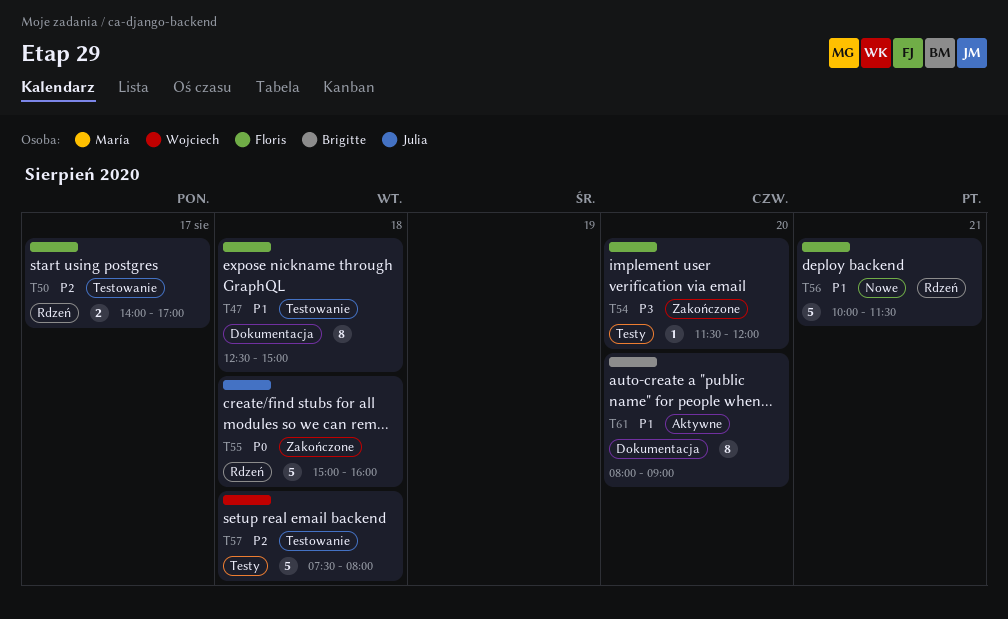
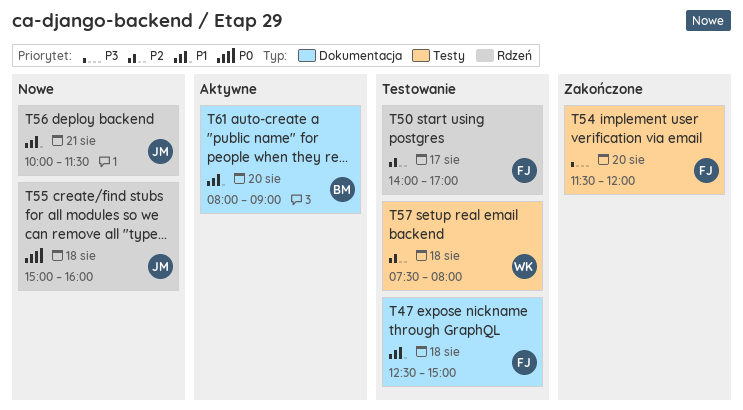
T55, status: Zakończone -> Nowe
T56, owner: Floris -> Julia

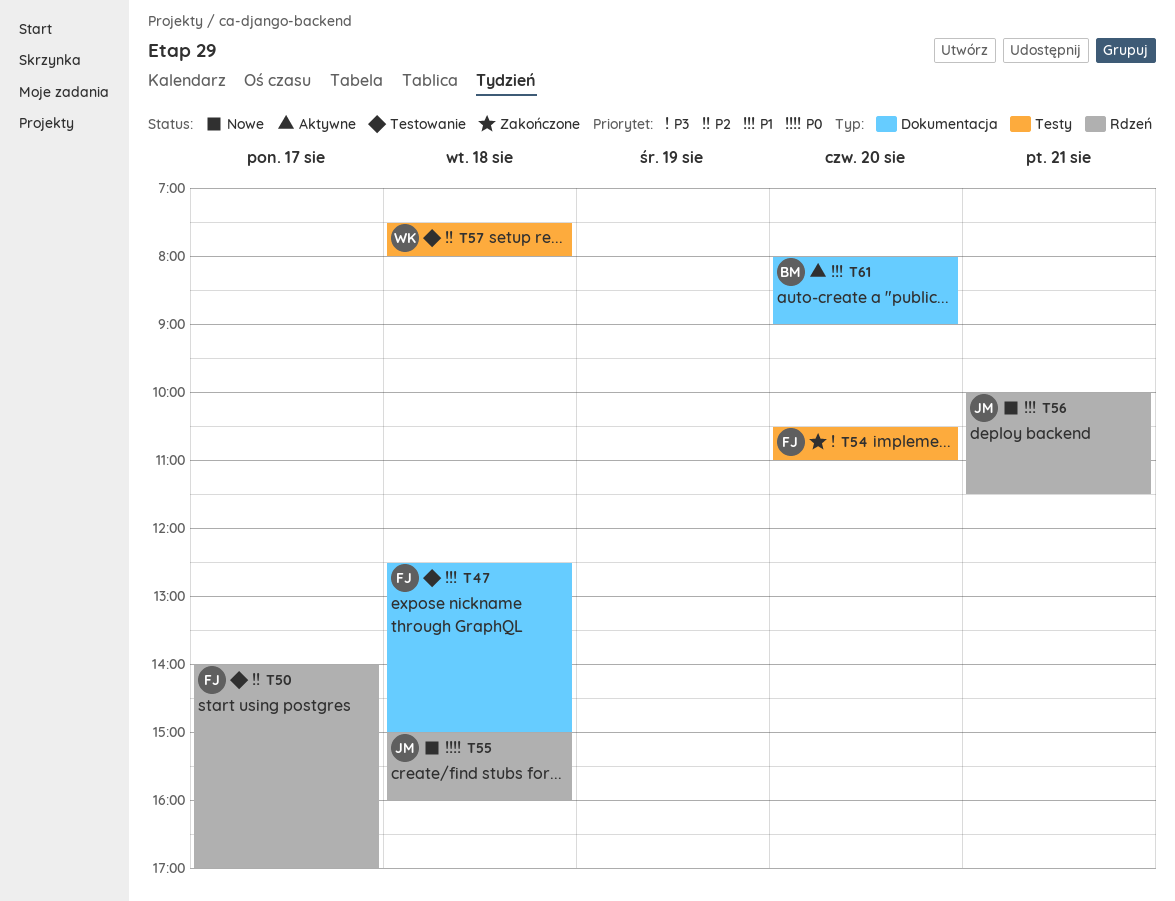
T54, begins: 11:30 -> 10:30
T54, ends: 12:00 -> 11:00

